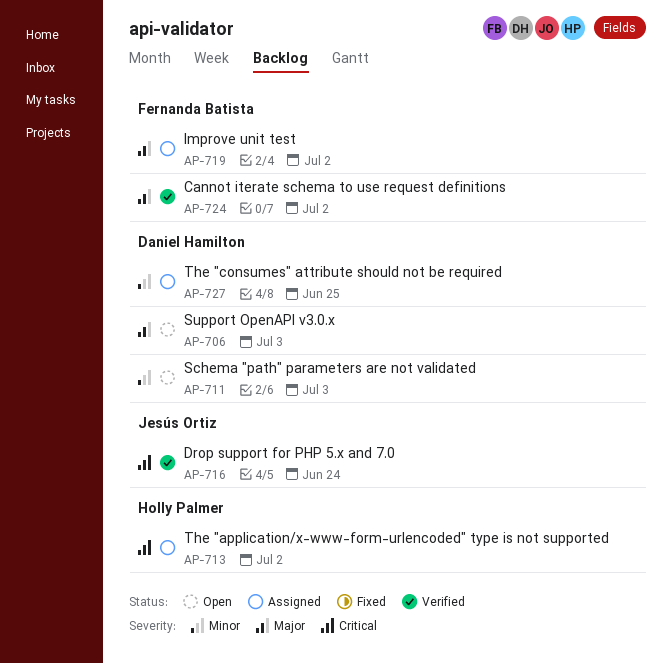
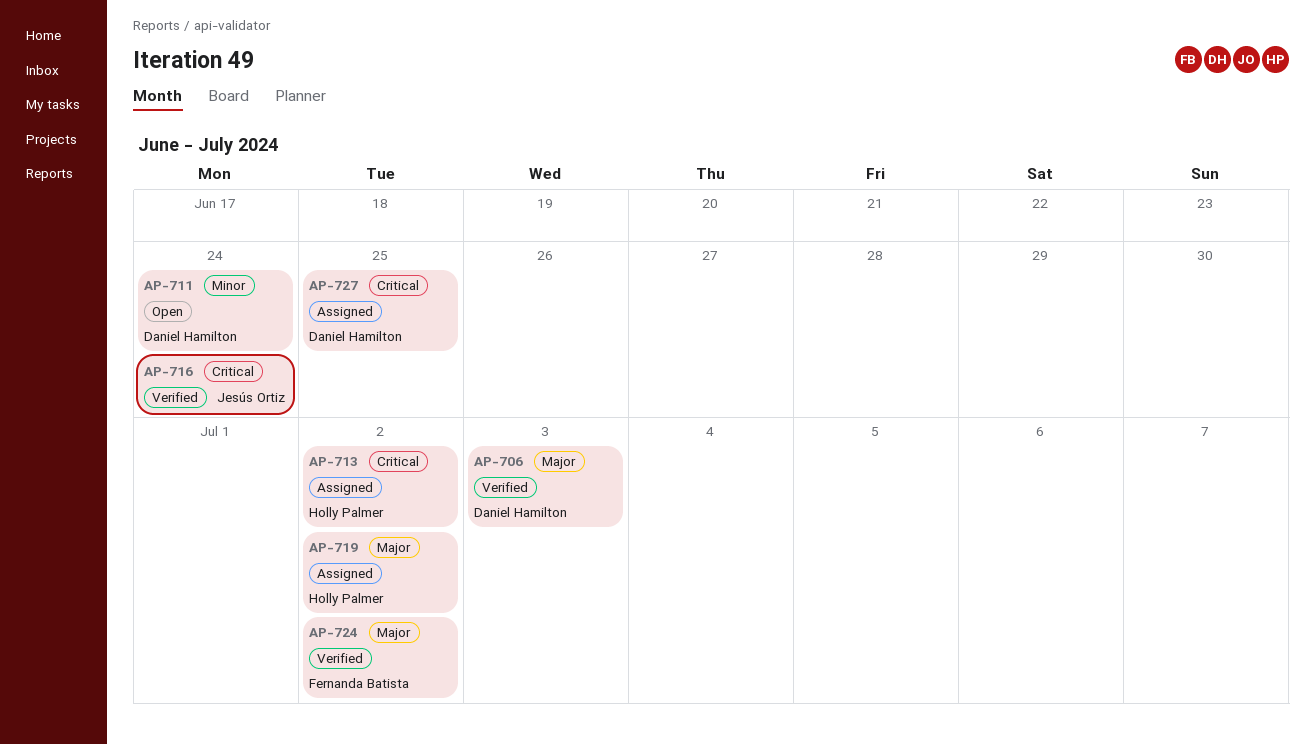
AP-706, status: Open -> Verified
AP-711, due: Jul 3 -> Jun 24
AP-719, owner: Fernanda Batista -> Holly Palmer
AP-727, priority: Minor -> Critical

